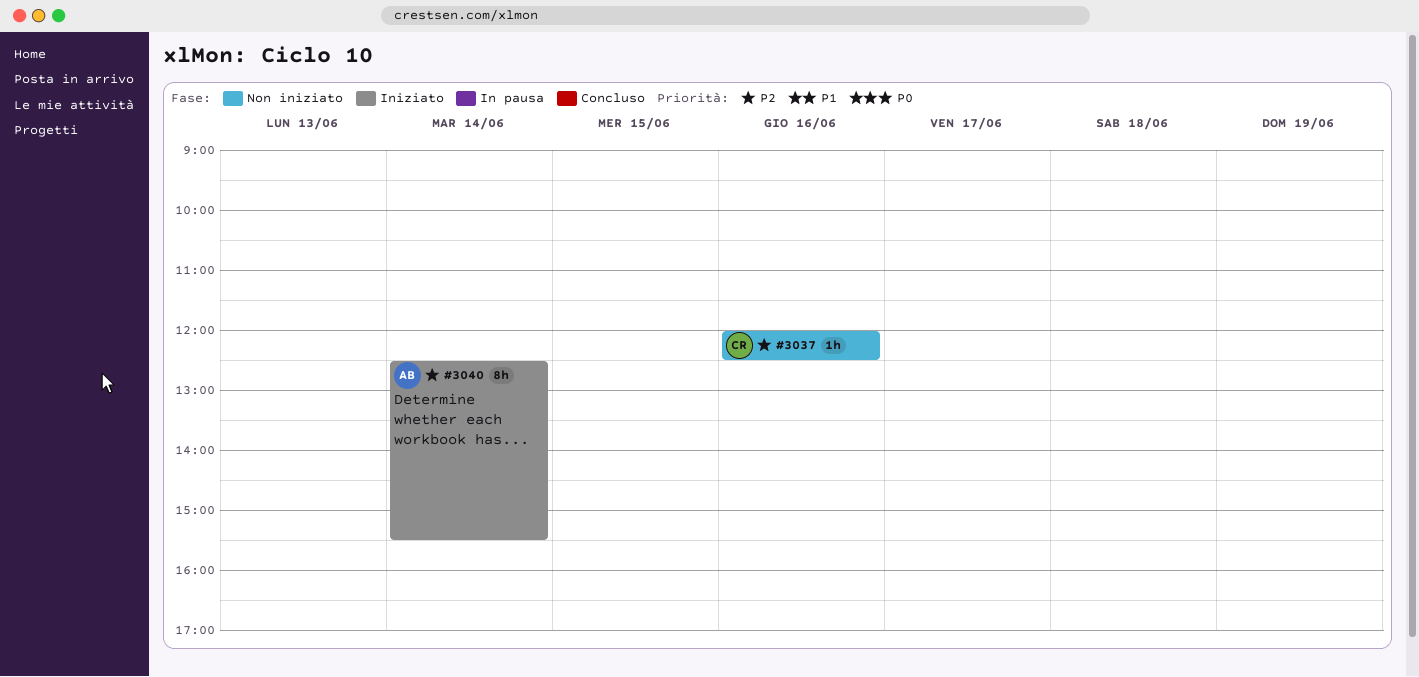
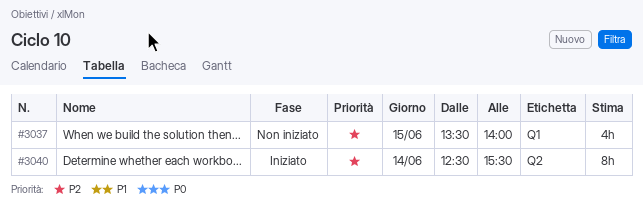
#3037, estimate: 1h -> 4h
#3037, day: Jun 16 -> Jun 15
#3037, begins: 12:00 -> 13:30
#3037, ends: 12:30 -> 14:00

